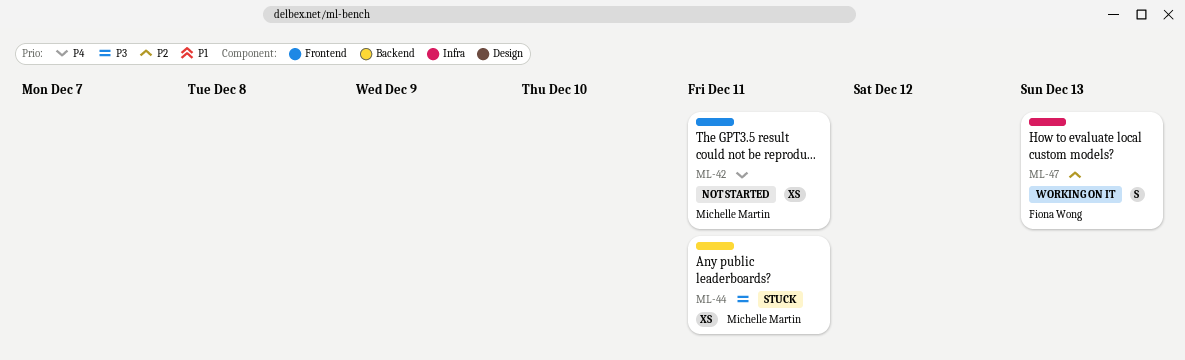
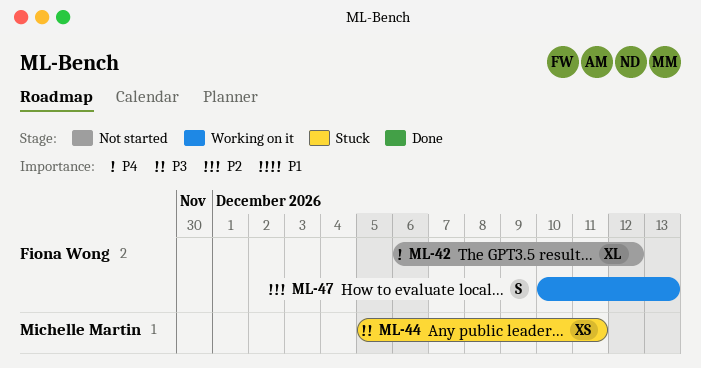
ML-42, owner: Michelle Martin -> Fiona Wong
ML-42, estimate: XS -> XL
ML-42, due: Dec 11 -> Dec 12

